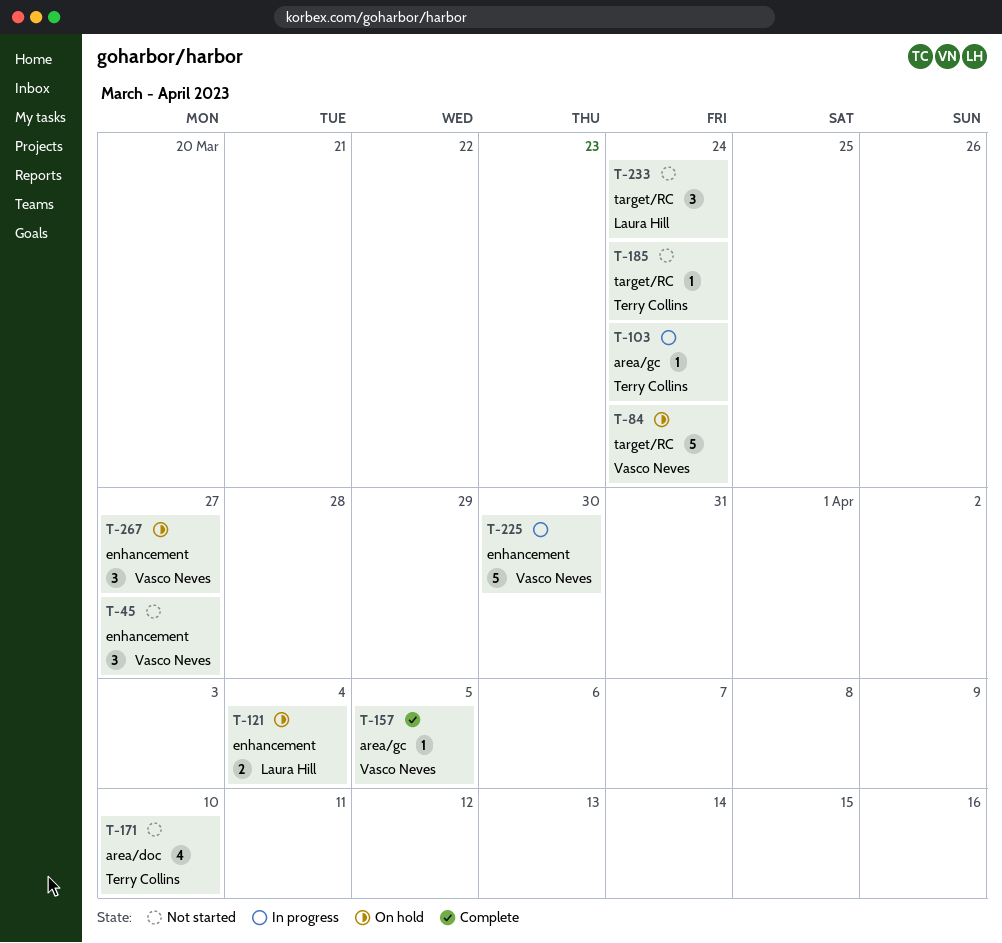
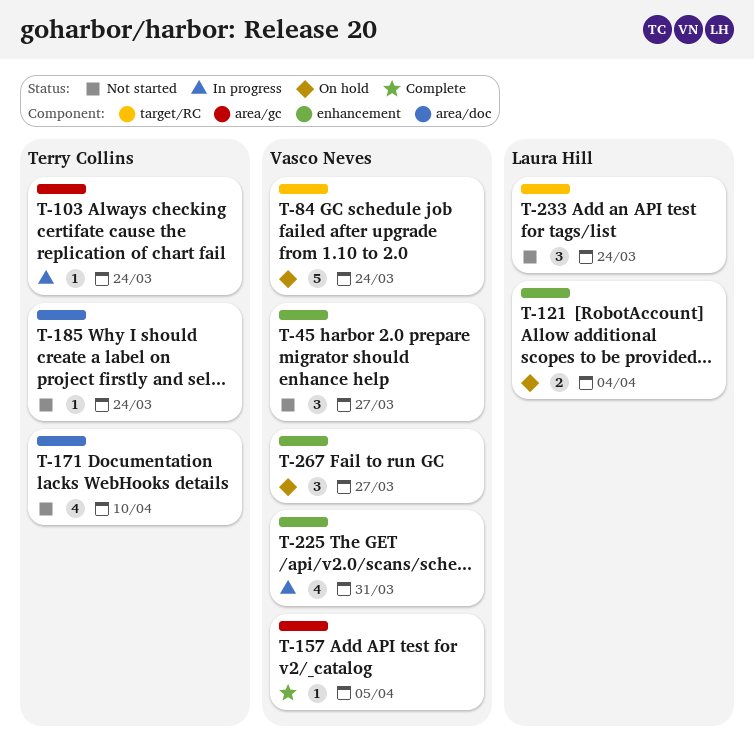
T-185, label: target/RC -> area/doc
T-225, estimate: 5 -> 4
T-225, due: Mar 30 -> Mar 31

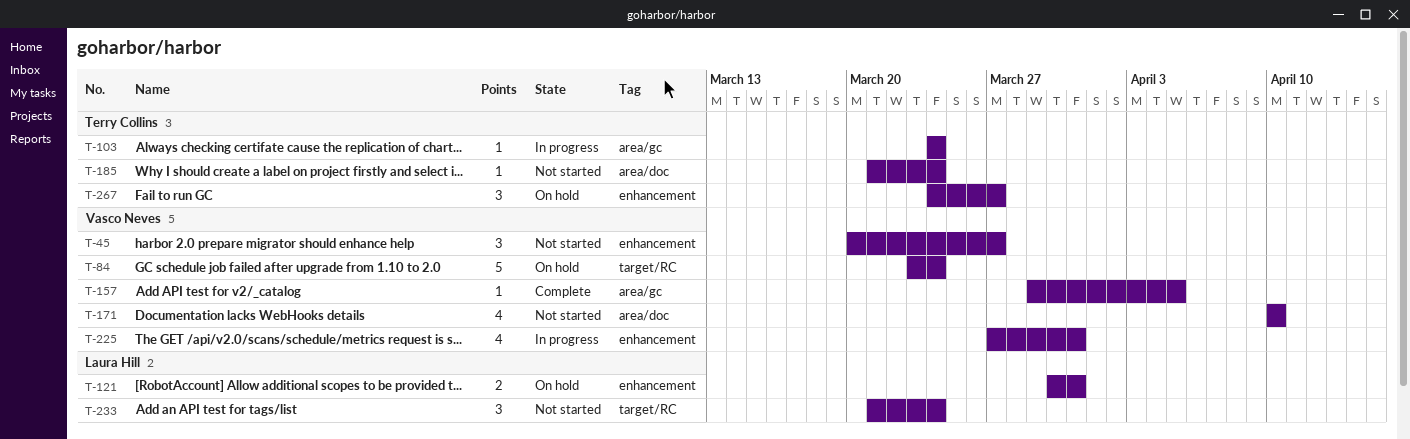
T-121, due: Apr 4 -> Mar 31
T-171, owner: Terry Collins -> Vasco Neves
T-267, owner: Vasco Neves -> Terry Collins

